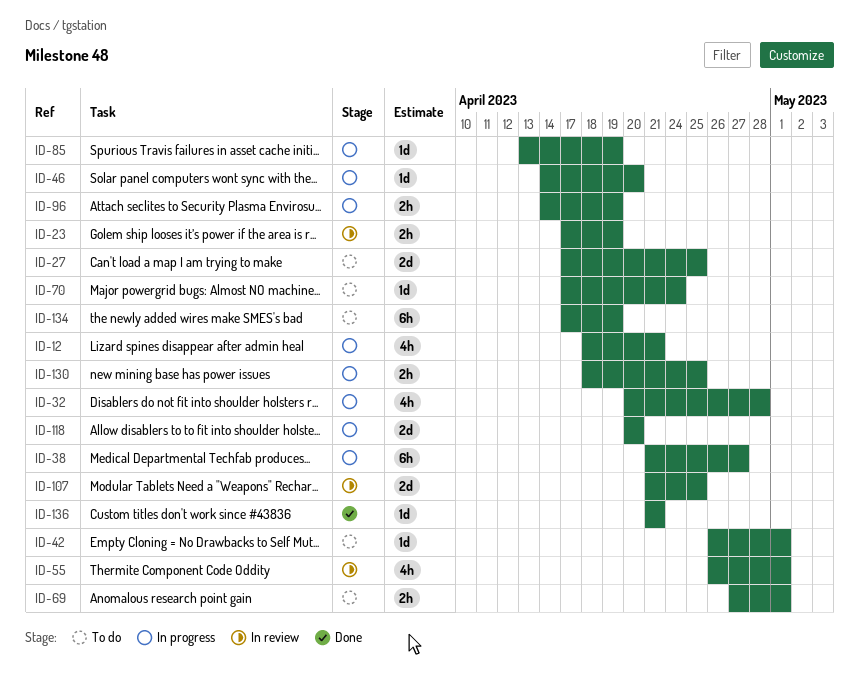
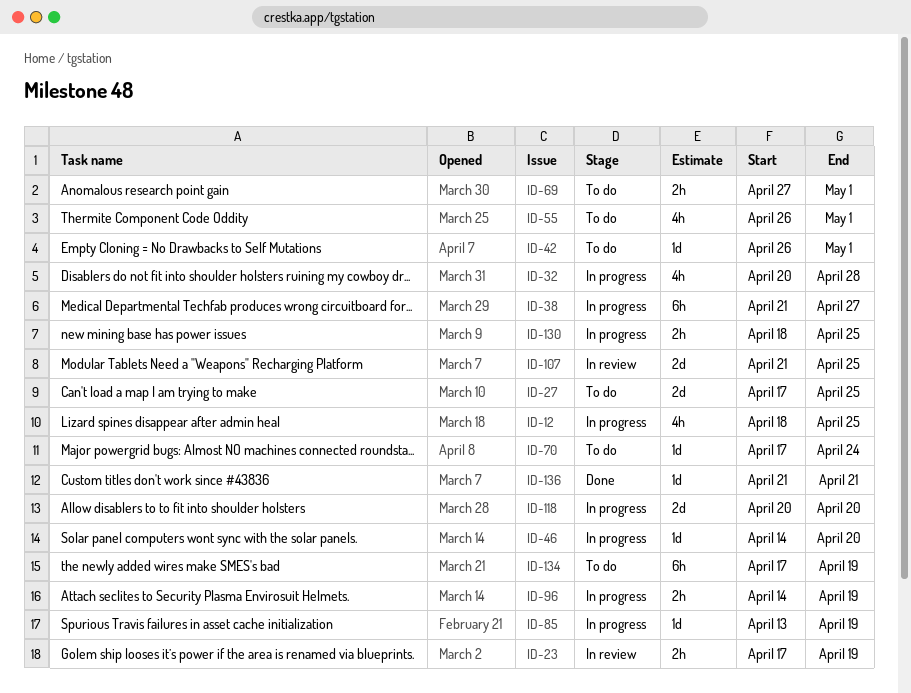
ID-12, due: Apr 21 -> Apr 25
ID-55, status: In review -> To do

